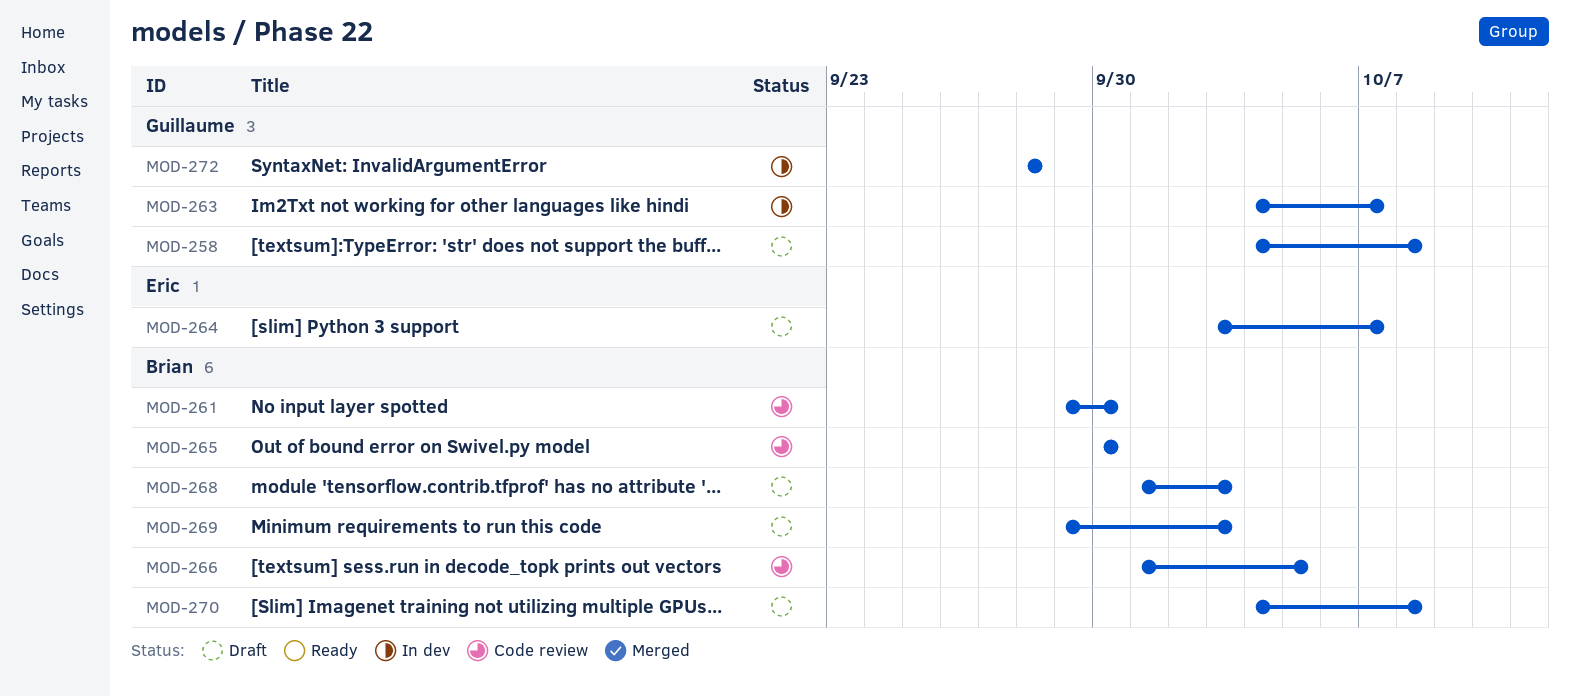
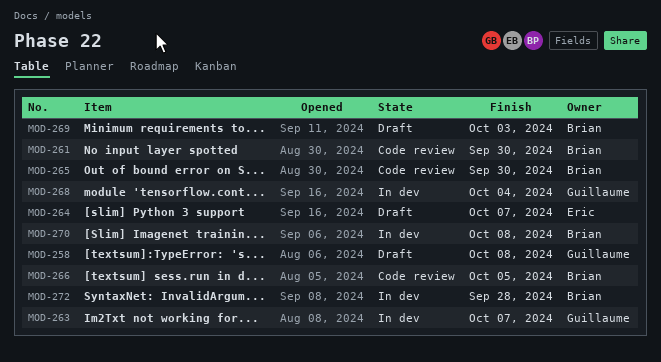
MOD-268, status: Draft -> In dev
MOD-268, owner: Brian -> Guillaume
MOD-268, due: Oct 3 -> Oct 4
MOD-270, status: Draft -> In dev
MOD-272, owner: Guillaume -> Brian

